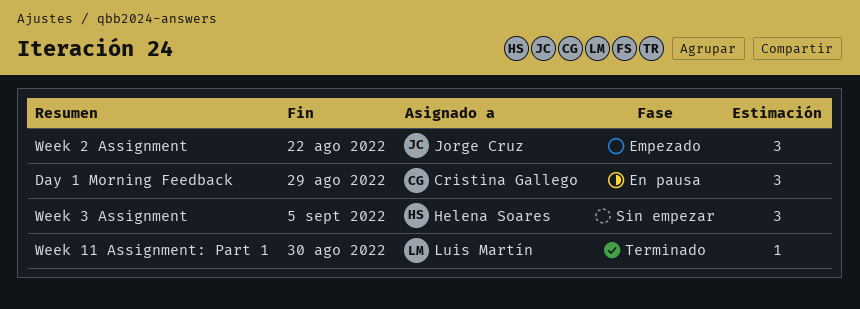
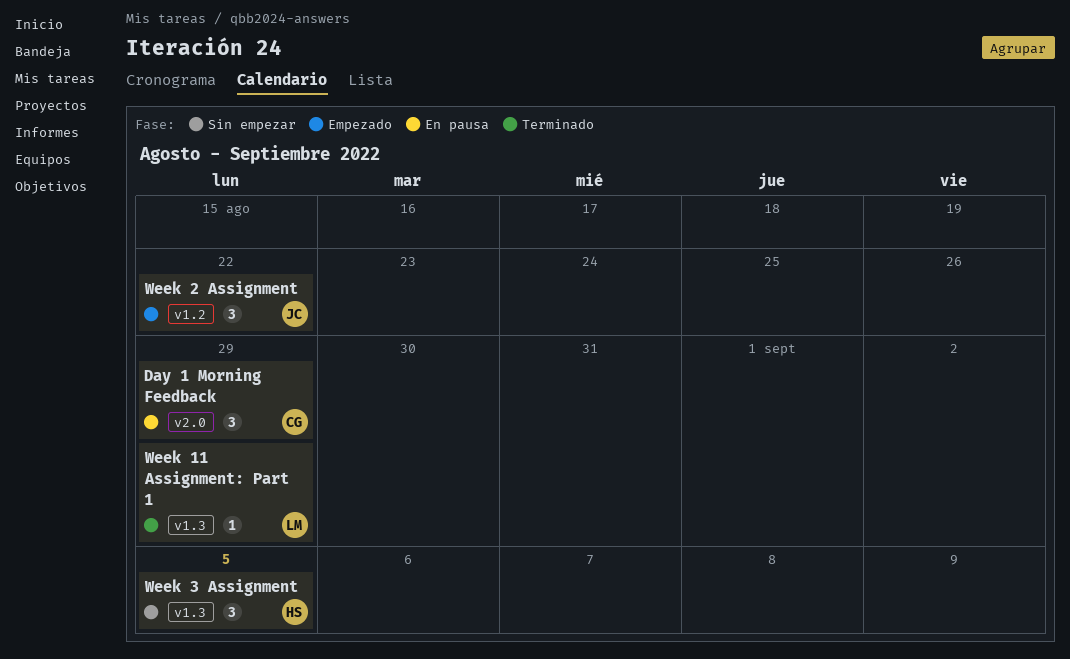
Week 11 Assignment: Part 1, due: Aug 30 -> Aug 29

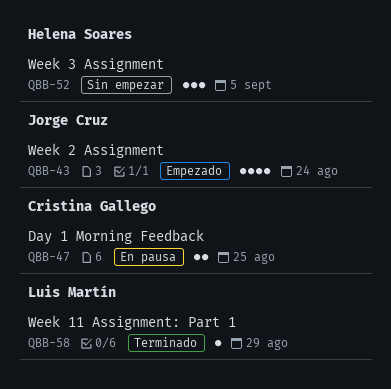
Day 1 Morning Feedback, estimate: 3 -> 2
Day 1 Morning Feedback, due: Aug 29 -> Aug 25
Week 2 Assignment, estimate: 3 -> 4
Week 2 Assignment, due: Aug 22 -> Aug 24

